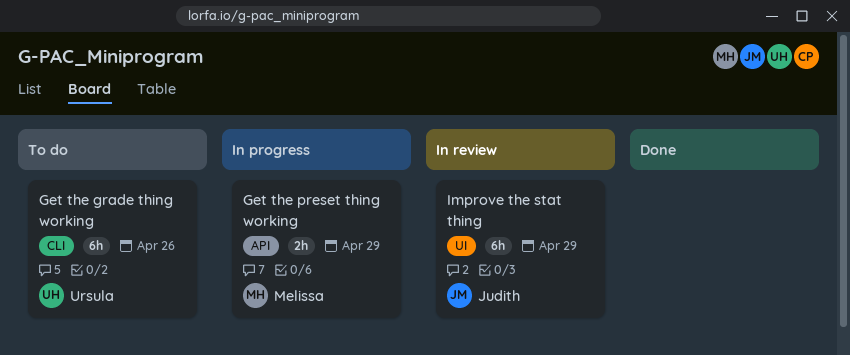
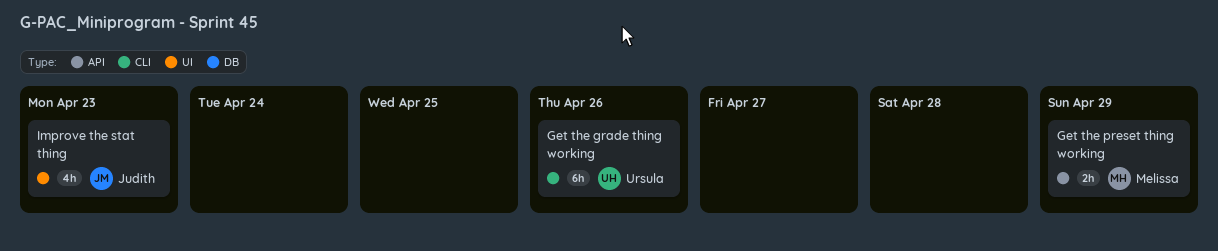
Improve the stat thing, estimate: 6h -> 4h
Improve the stat thing, due: Apr 29 -> Apr 23

